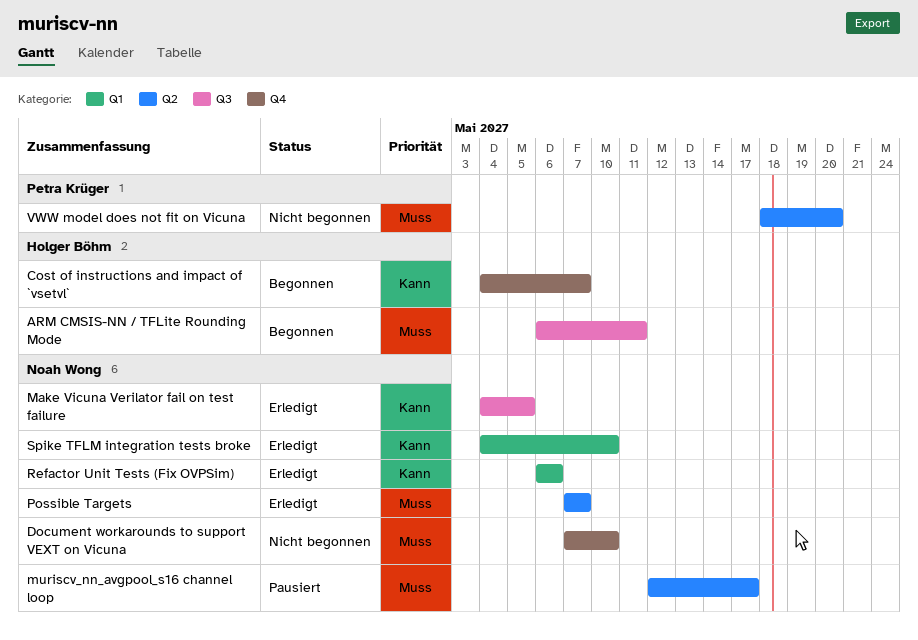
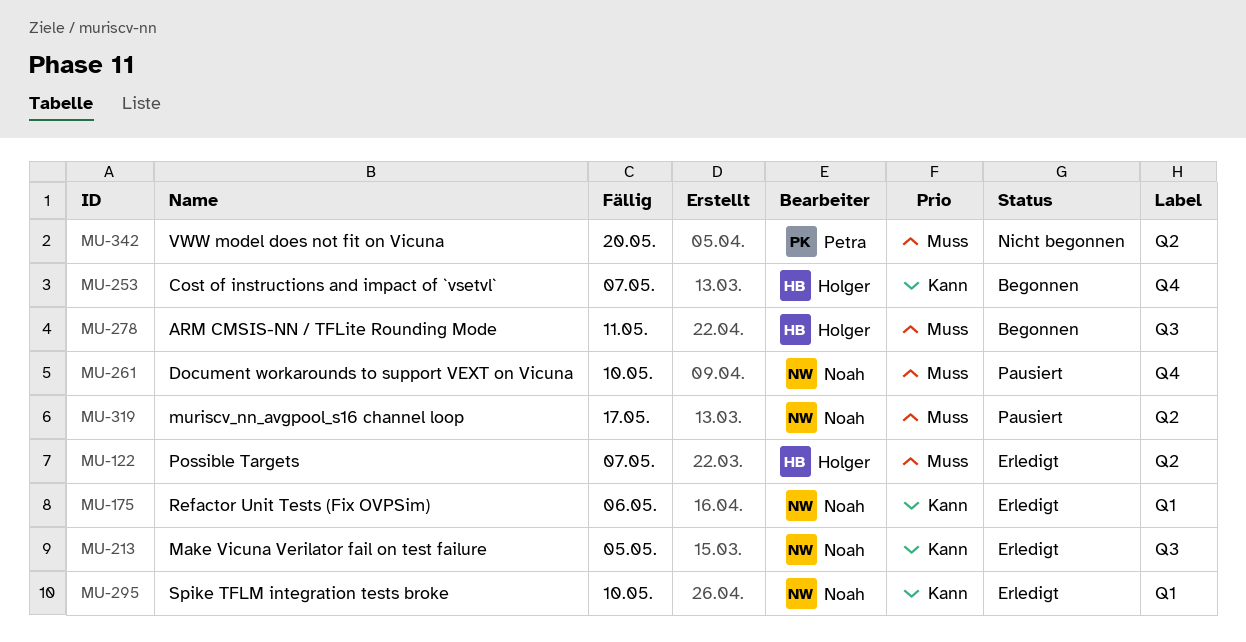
Document workarounds to support VEXT on Vicuna, status: Nicht begonnen -> Pausiert
Possible Targets, owner: Noah Wong -> Holger Böhm

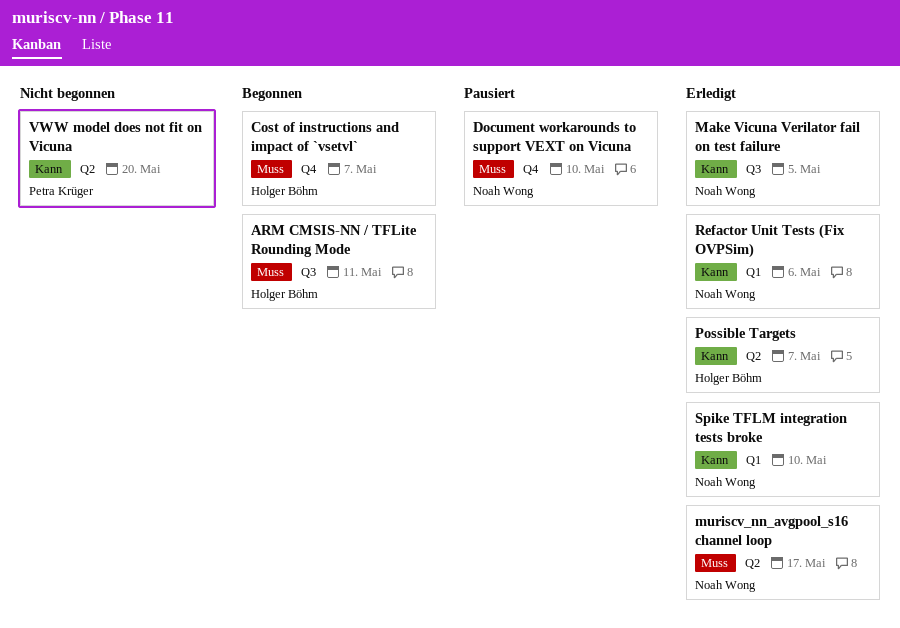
Cost of instructions and impact of `vsetvl`, priority: Kann -> Muss
muriscv_nn_avgpool_s16 channel loop, status: Pausiert -> Erledigt
Possible Targets, priority: Muss -> Kann
VWW model does not fit on Vicuna, priority: Muss -> Kann

